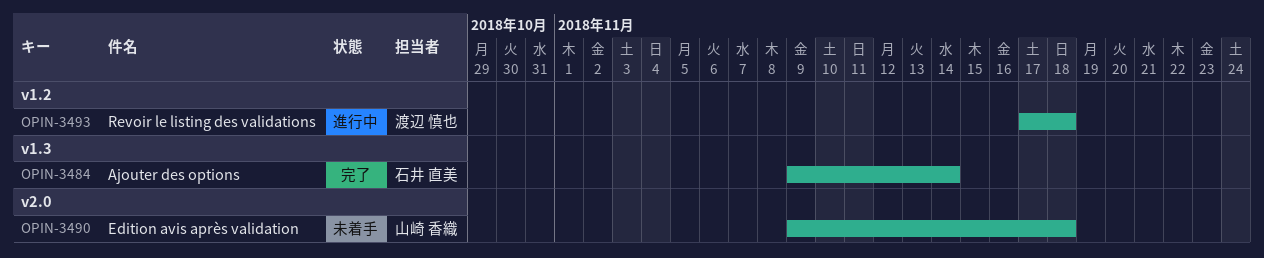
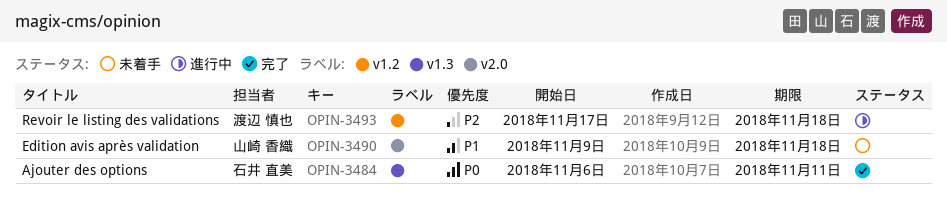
OPIN-3484, start: Nov 9 -> Nov 6
OPIN-3484, due: Nov 14 -> Nov 11

